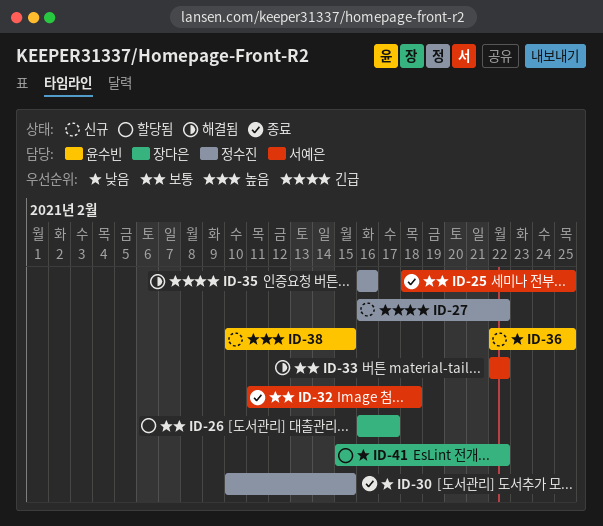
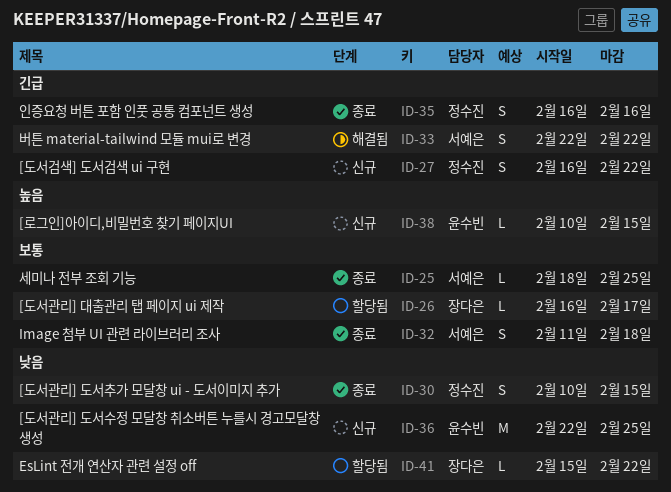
ID-33, priority: 보통 -> 긴급
ID-35, status: 해결됨 -> 종료

